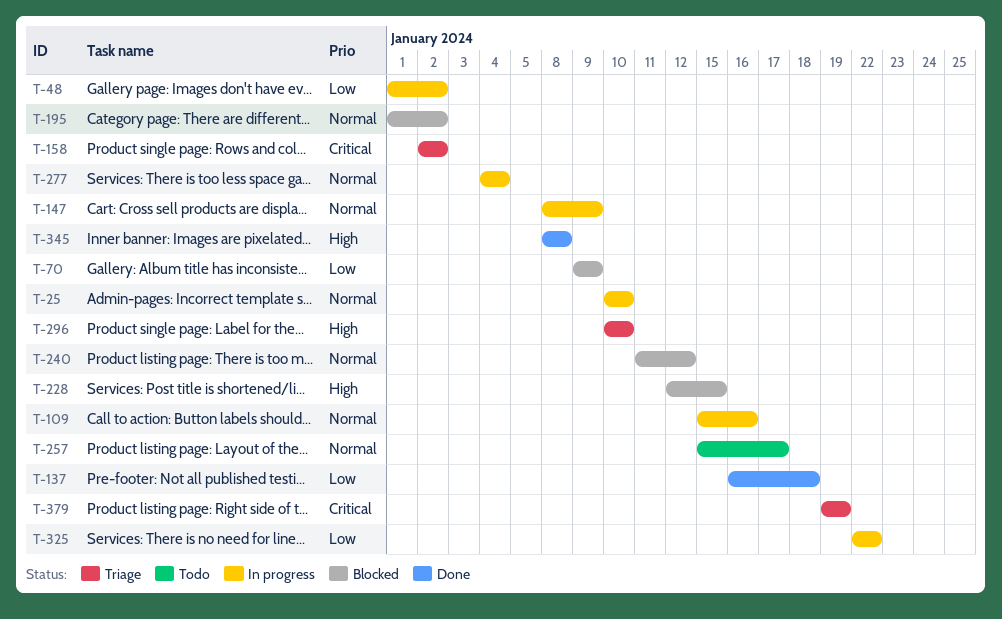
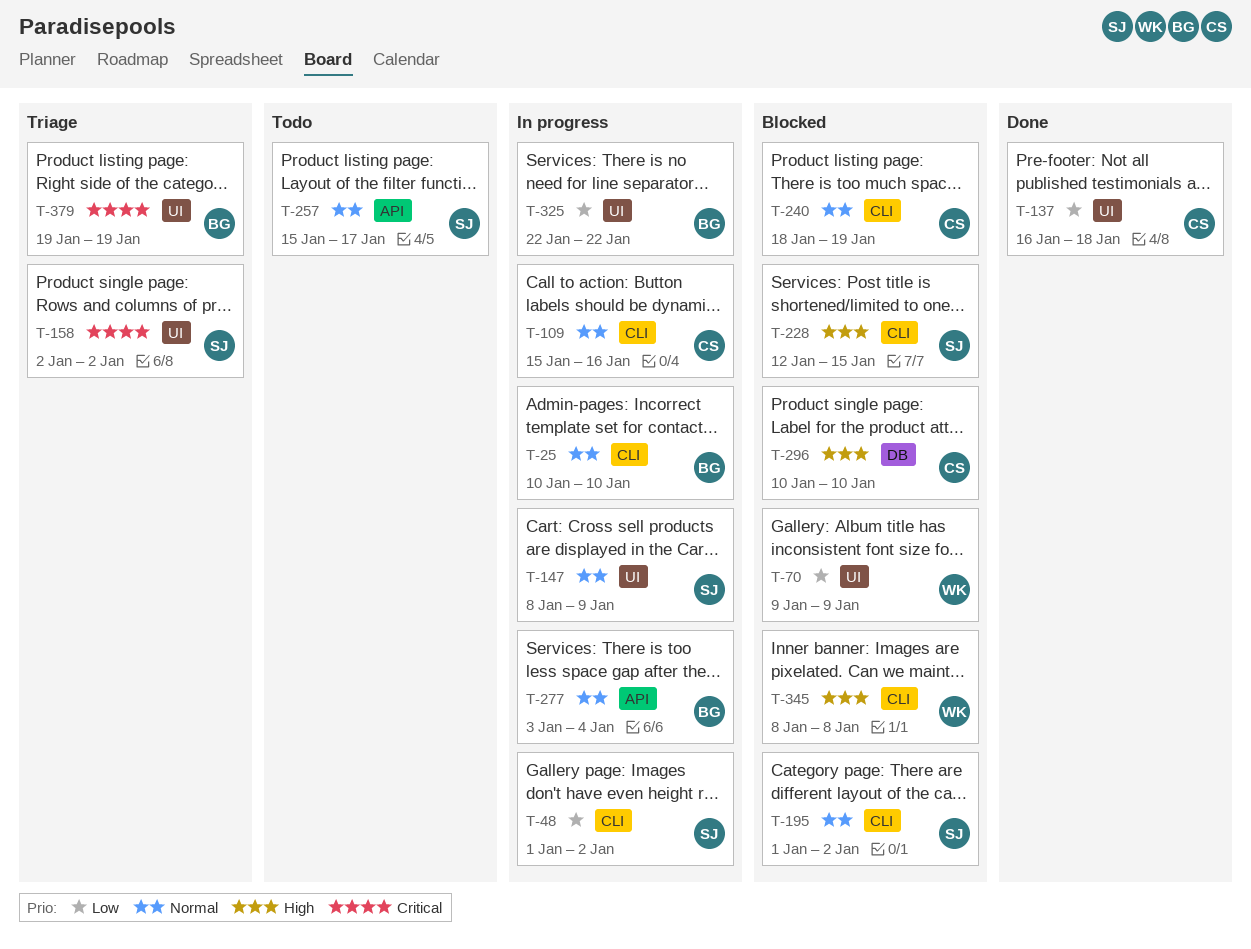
T-240, start: Jan 11 -> Jan 18
T-240, due: Jan 12 -> Jan 19
T-277, start: Jan 4 -> Jan 3
T-296, status: Triage -> Blocked
T-345, status: Done -> Blocked

